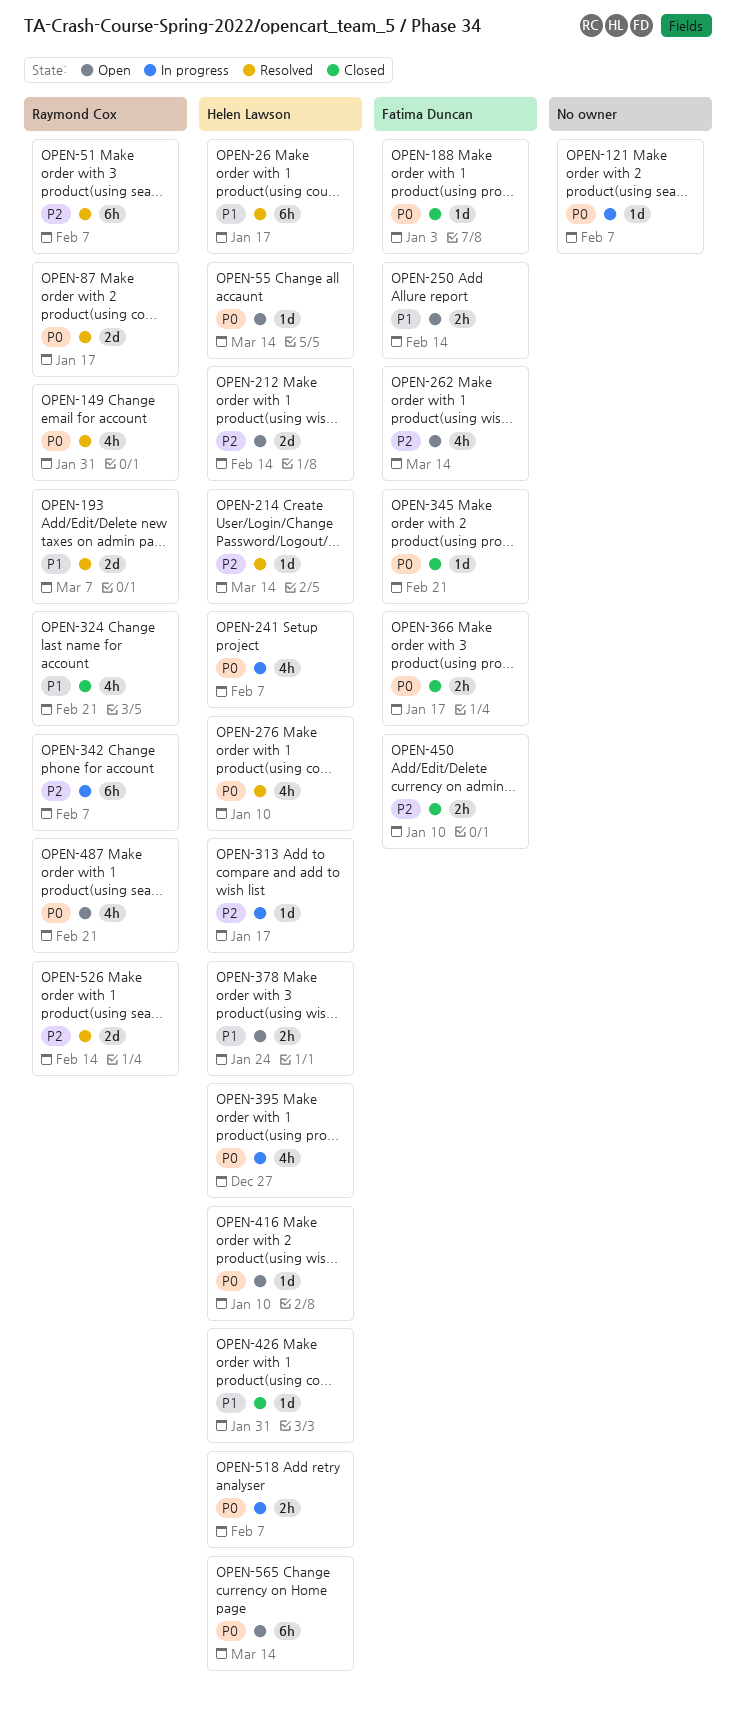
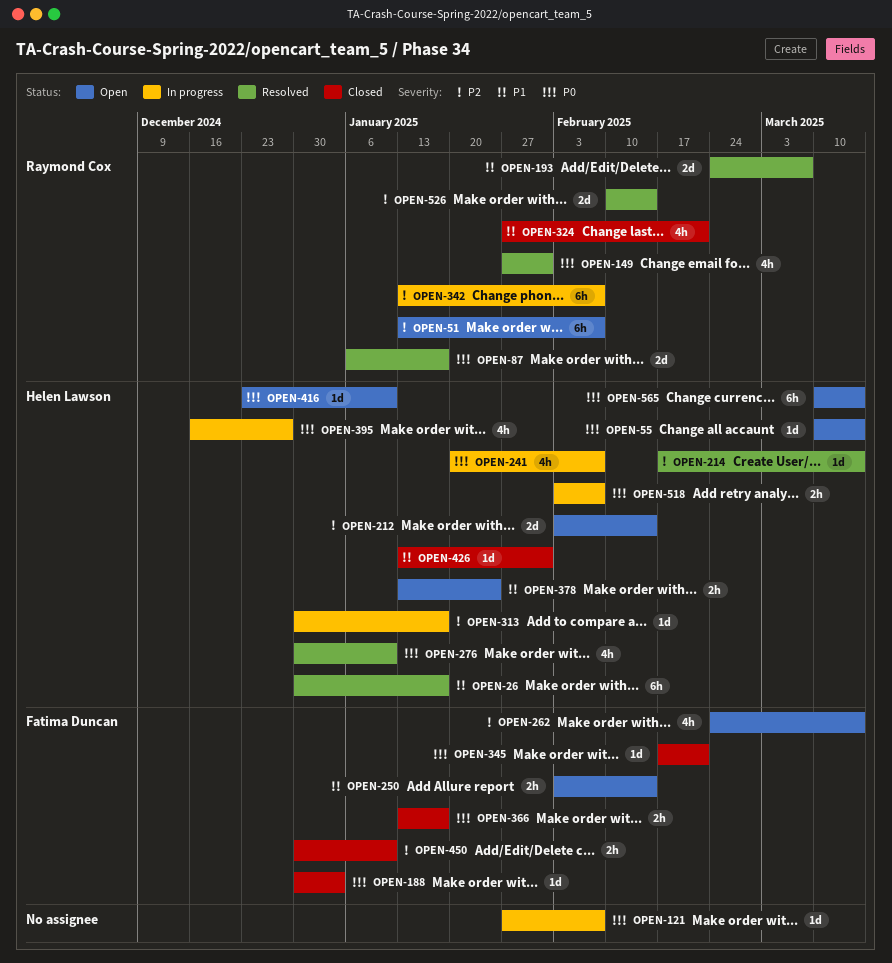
OPEN-51, status: Resolved -> Open
OPEN-487: present -> none

